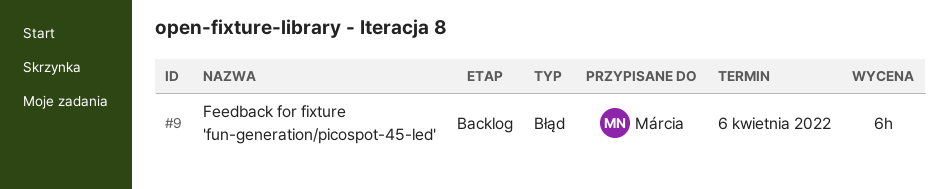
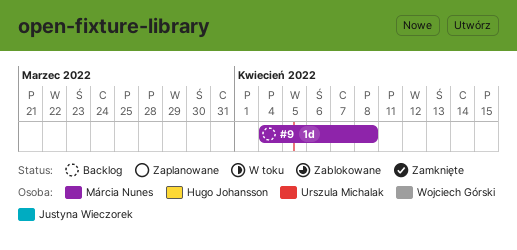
#9, estimate: 6h -> 1d
#9, due: Apr 6 -> Apr 8

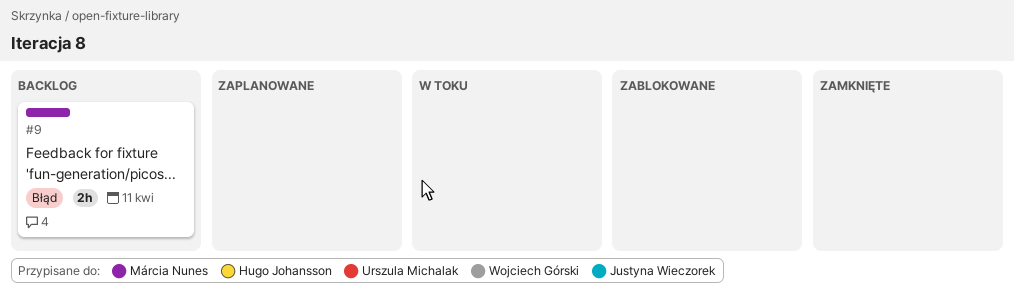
#9, estimate: 1d -> 2h
#9, due: Apr 8 -> Apr 11

